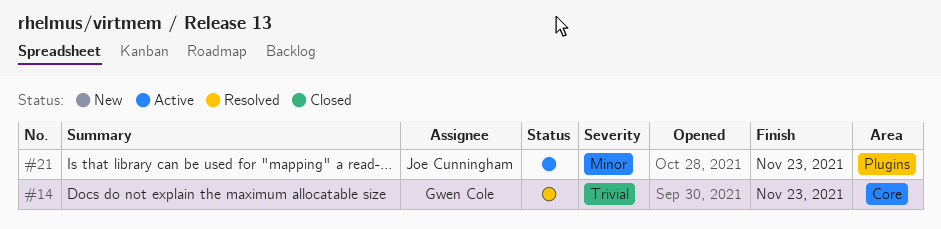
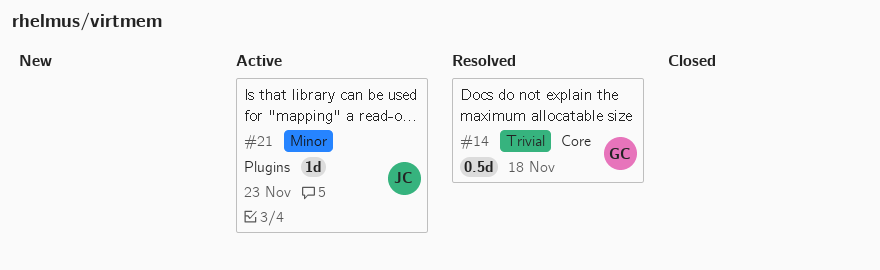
#14, due: Nov 23 -> Nov 18

